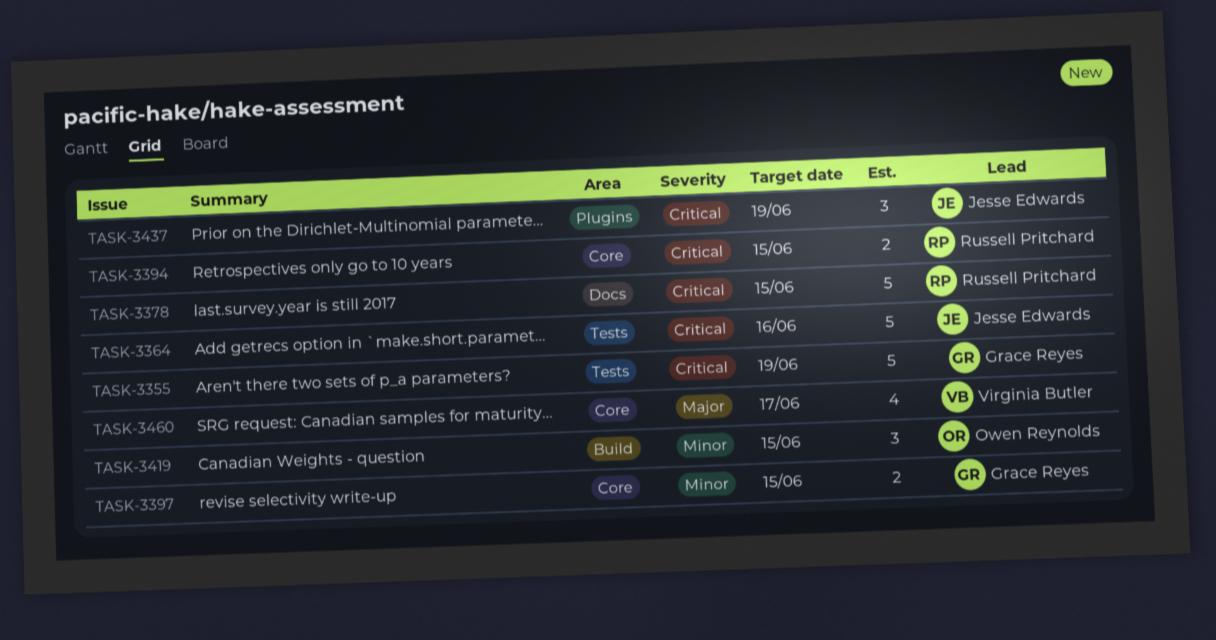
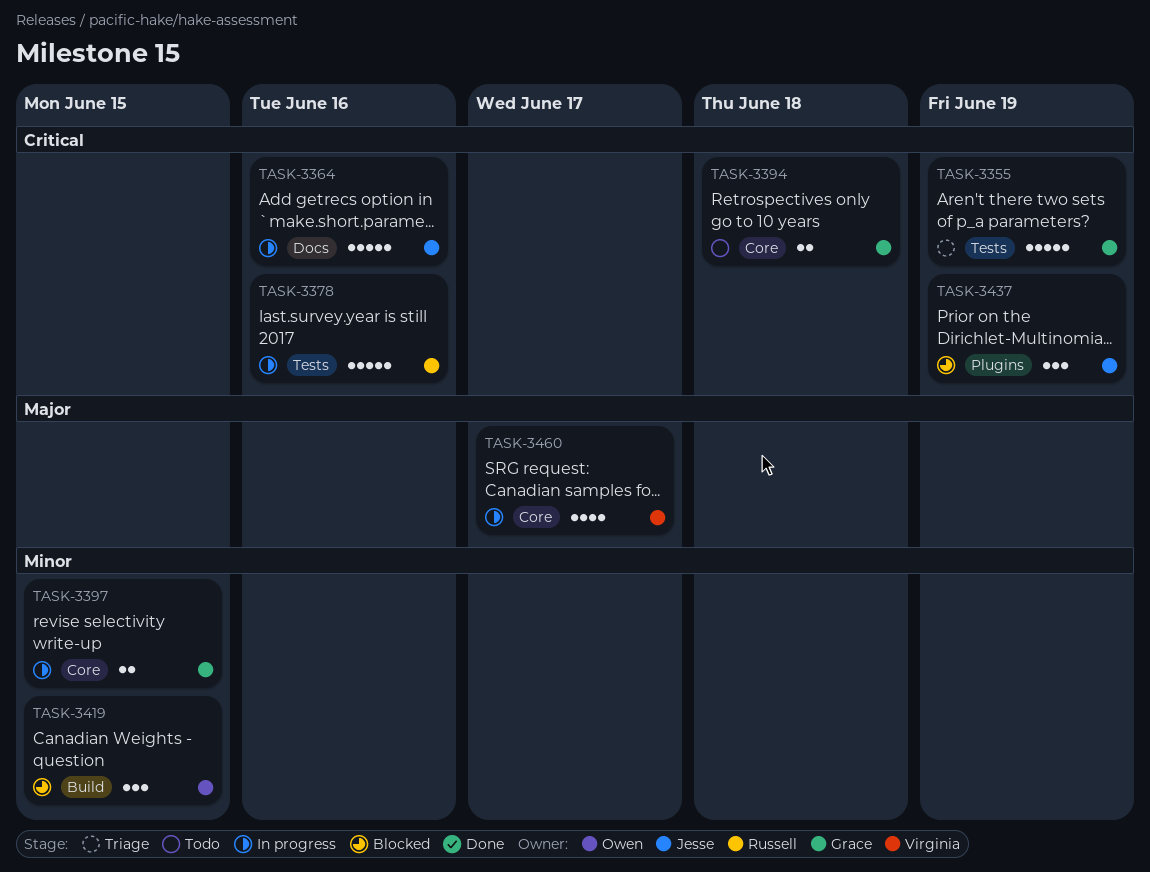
TASK-3364, label: Tests -> Docs
TASK-3378, label: Docs -> Tests
TASK-3378, due: Jun 15 -> Jun 16
TASK-3394, owner: Russell Pritchard -> Grace Reyes
TASK-3394, due: Jun 15 -> Jun 18

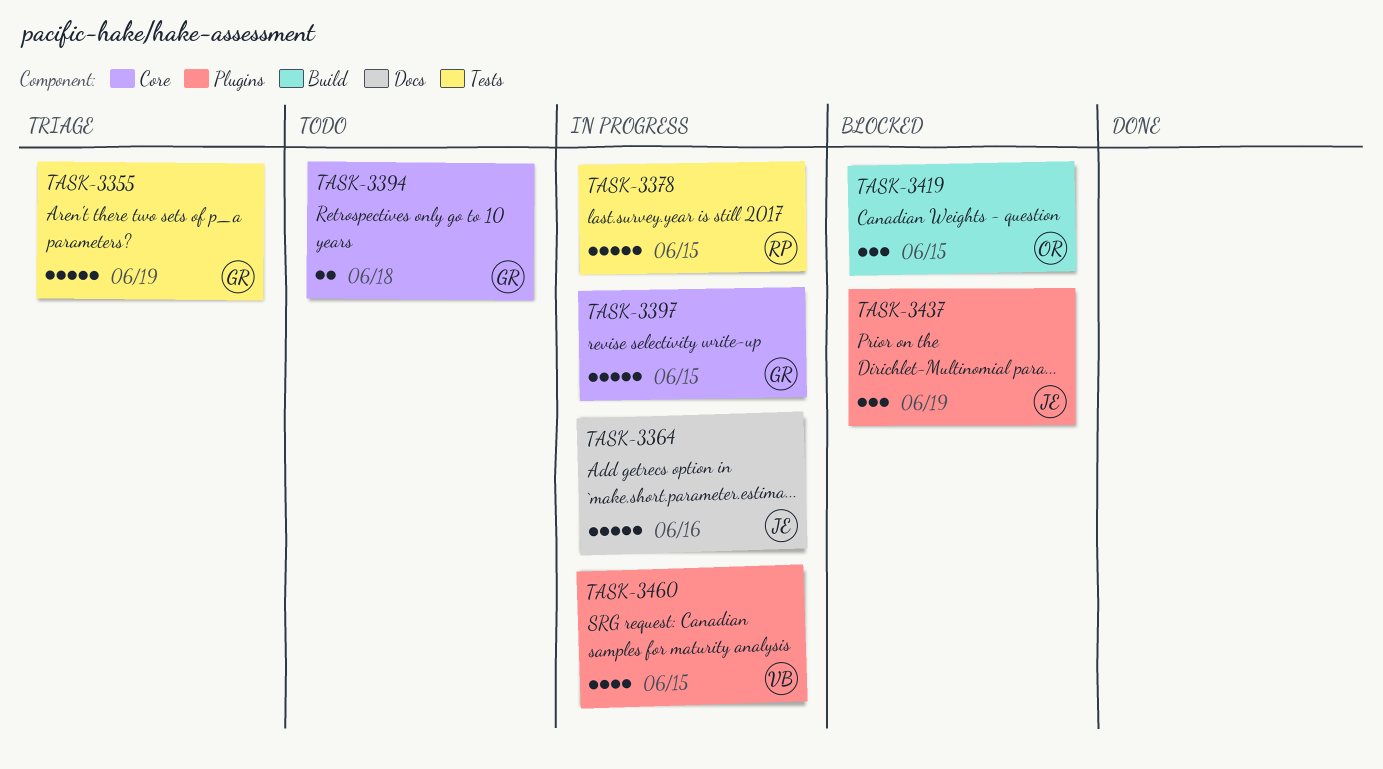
TASK-3378, due: Jun 16 -> Jun 15
TASK-3397, estimate: 2 -> 5
TASK-3460, label: Core -> Plugins
TASK-3460, due: Jun 17 -> Jun 15

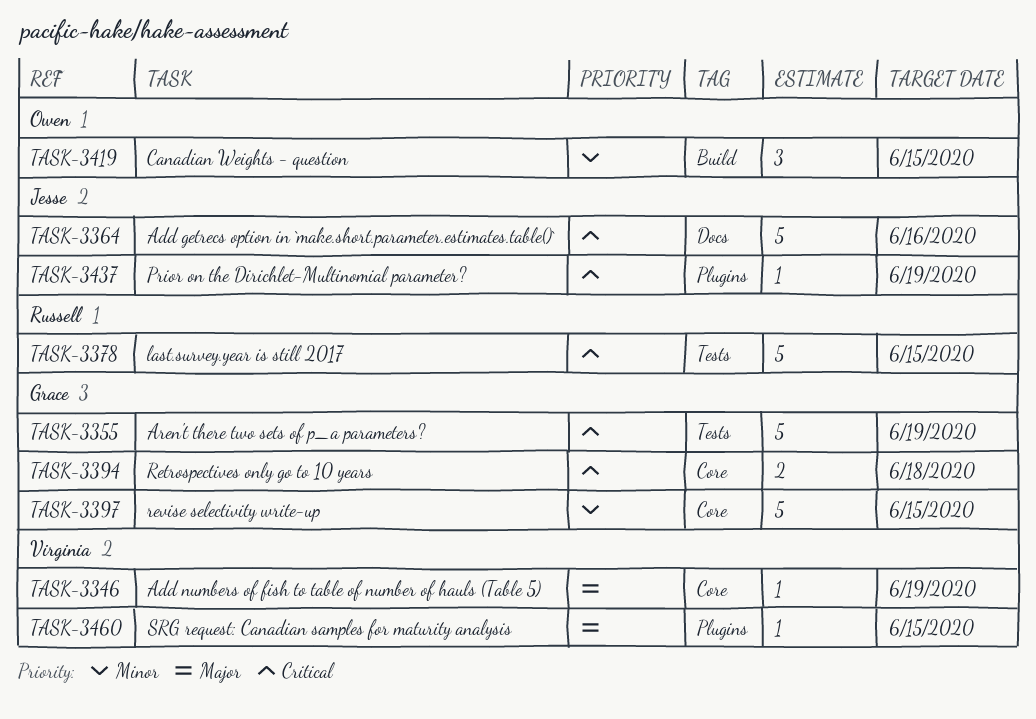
TASK-3346: none -> present
TASK-3437, estimate: 3 -> 1
TASK-3460, estimate: 4 -> 1

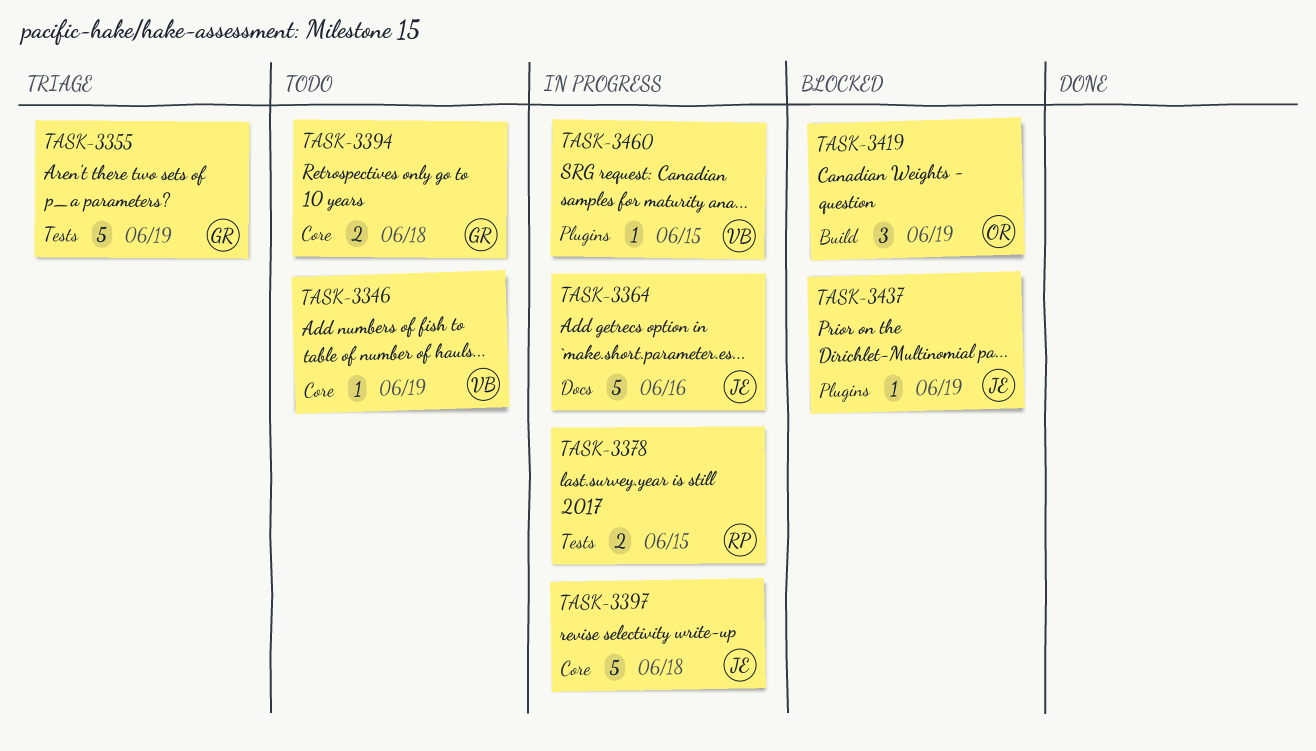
TASK-3378, estimate: 5 -> 2
TASK-3397, owner: Grace -> Jesse
TASK-3397, due: Jun 15 -> Jun 18
TASK-3419, due: Jun 15 -> Jun 19

